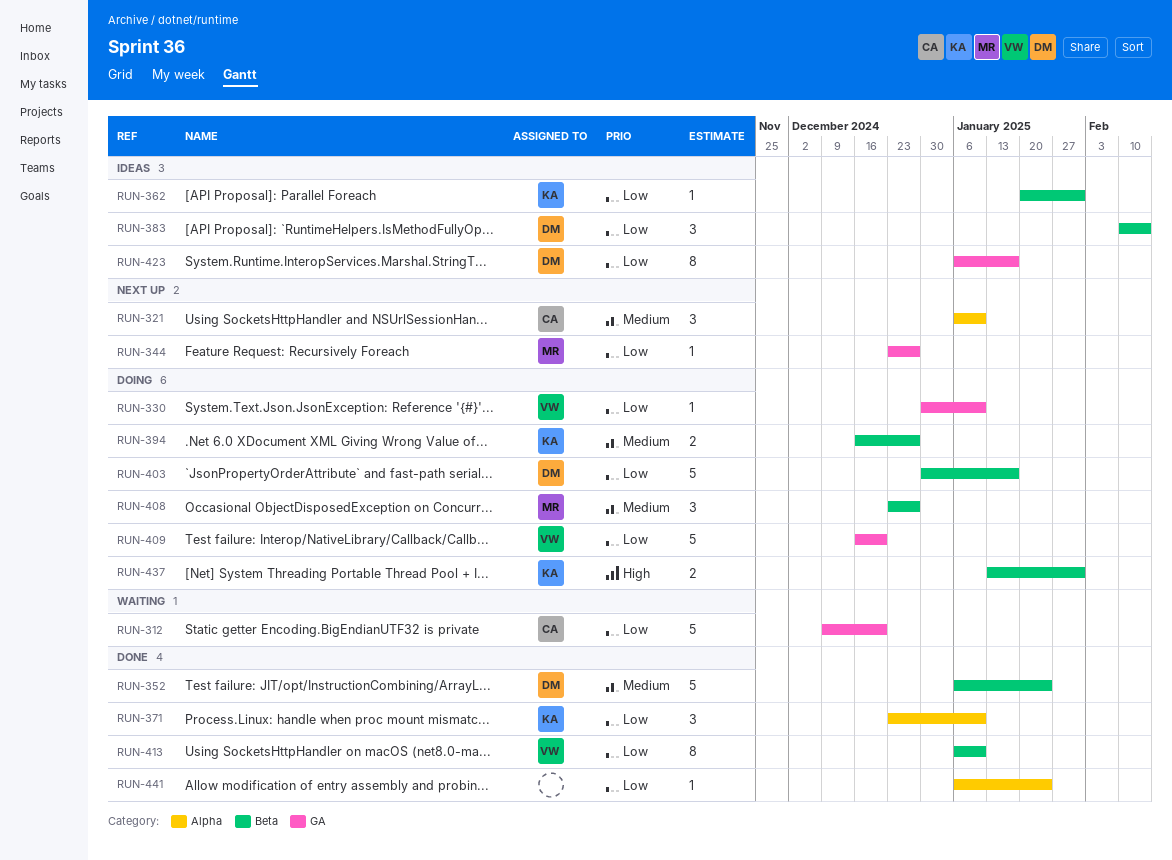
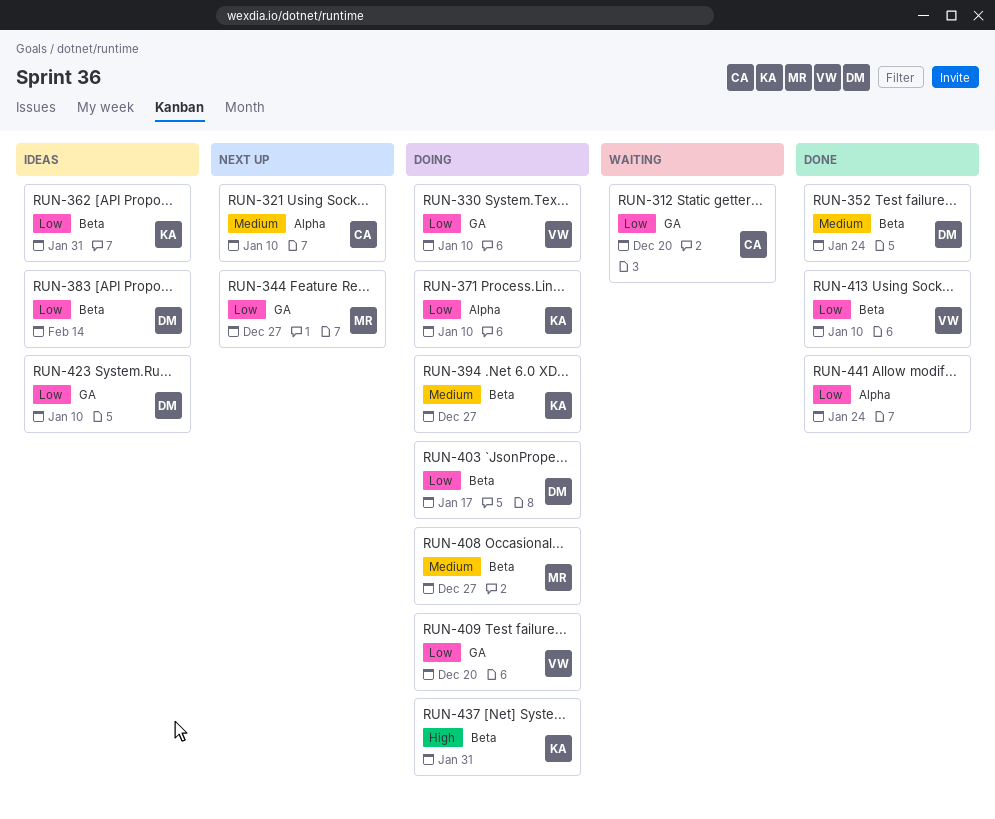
RUN-371, status: Done -> Doing
RUN-423, due: Jan 17 -> Jan 10

